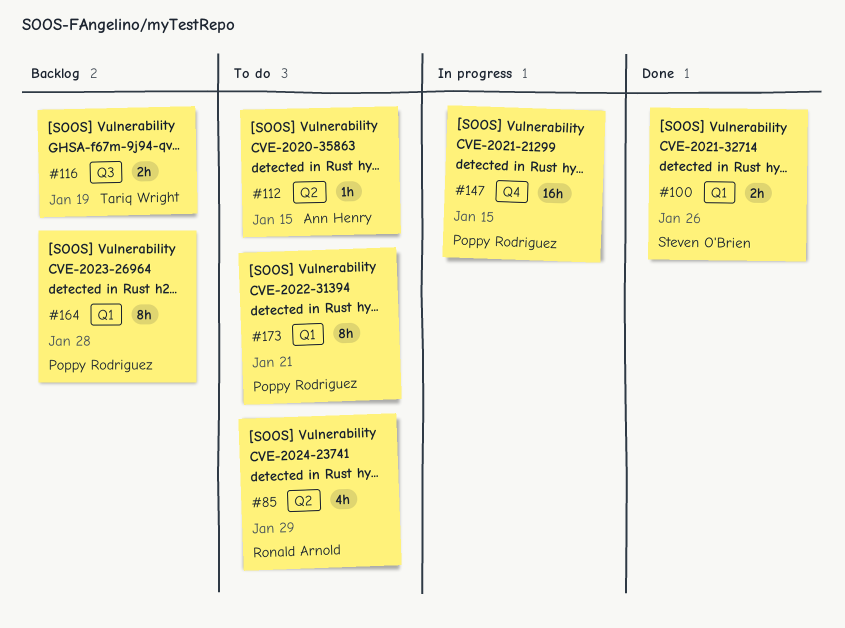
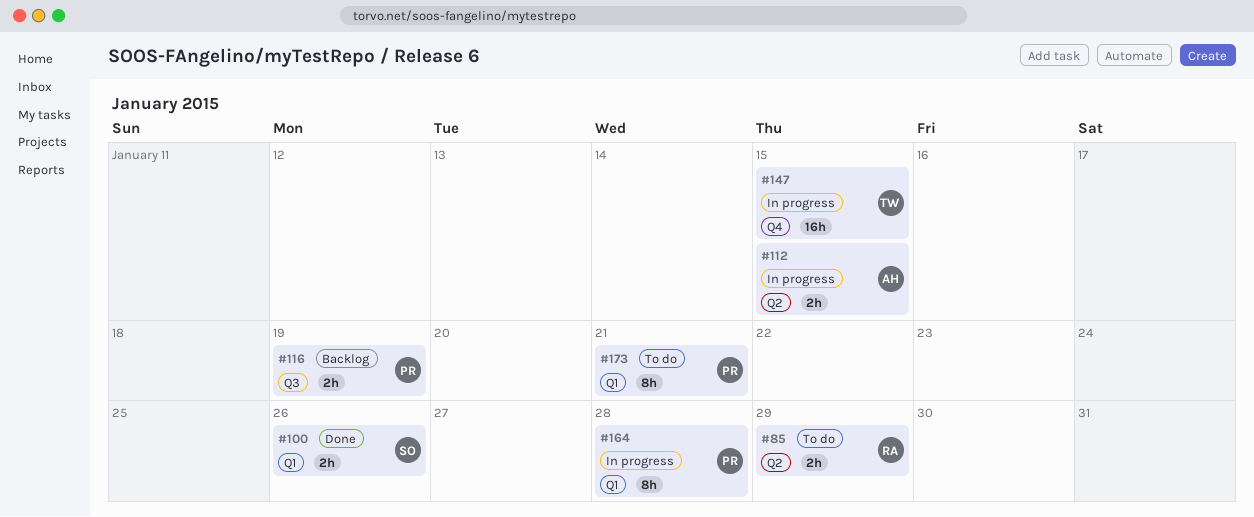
#85, estimate: 4h -> 2h
#112, status: To do -> In progress
#112, estimate: 1h -> 2h
#116, owner: Tariq Wright -> Poppy Rodriguez
#147, owner: Poppy Rodriguez -> Tariq Wright
#164, status: Backlog -> In progress

